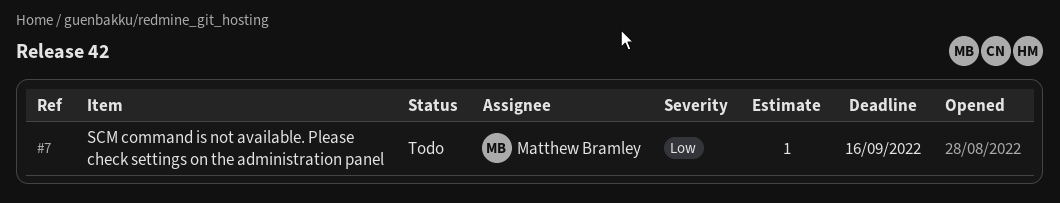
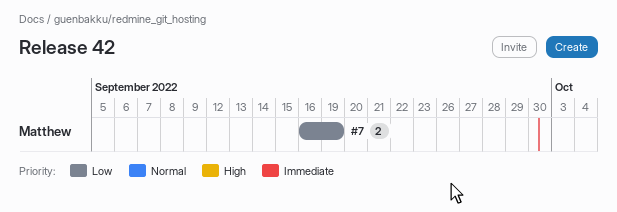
#7, estimate: 1 -> 2
#7, due: Sep 16 -> Sep 19

